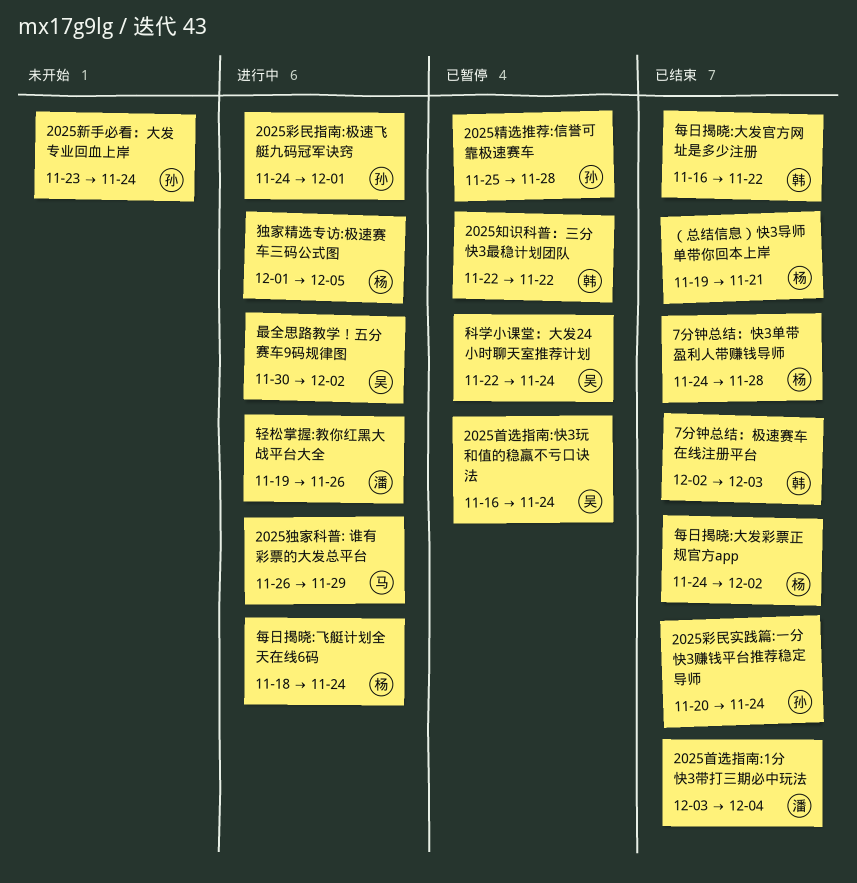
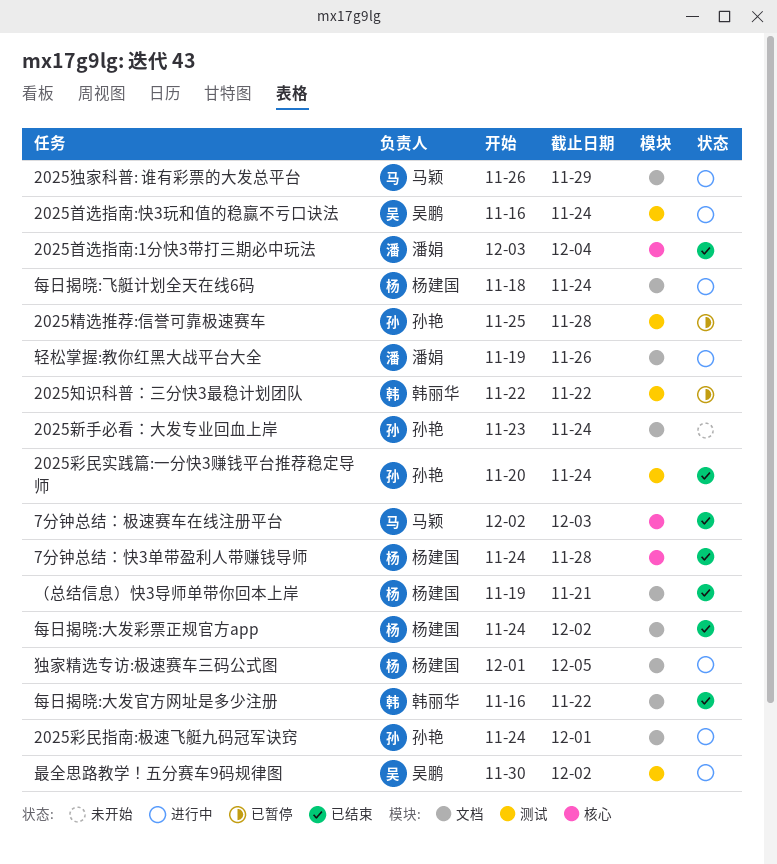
2025首选指南:快3玩和值的稳赢不亏口诀法, status: 已暂停 -> 进行中
7分钟总结：极速赛车在线注册平台, owner: 韩丽华 -> 马颖
科学小课堂：大发24小时聊天室推荐计划: present -> none

